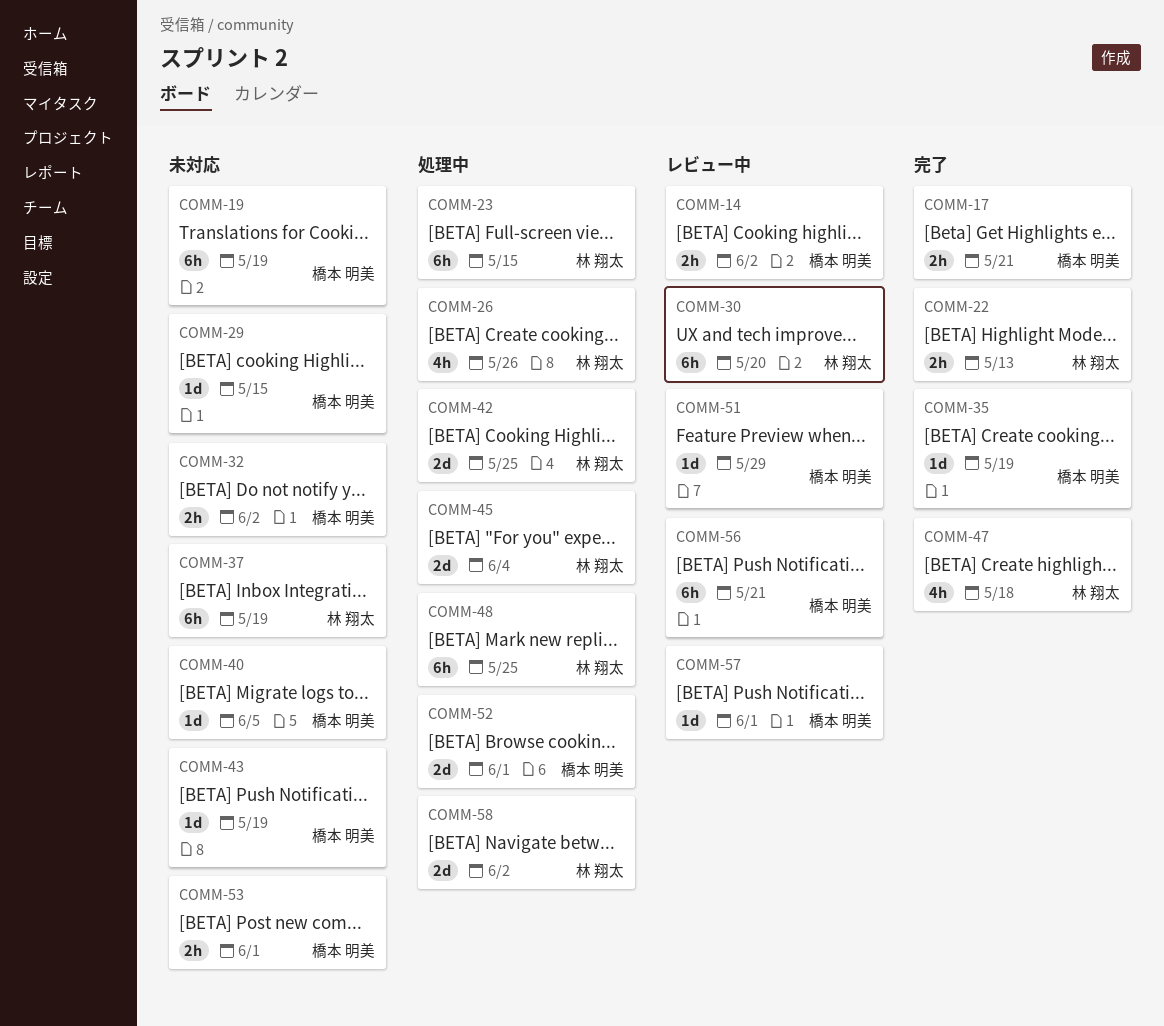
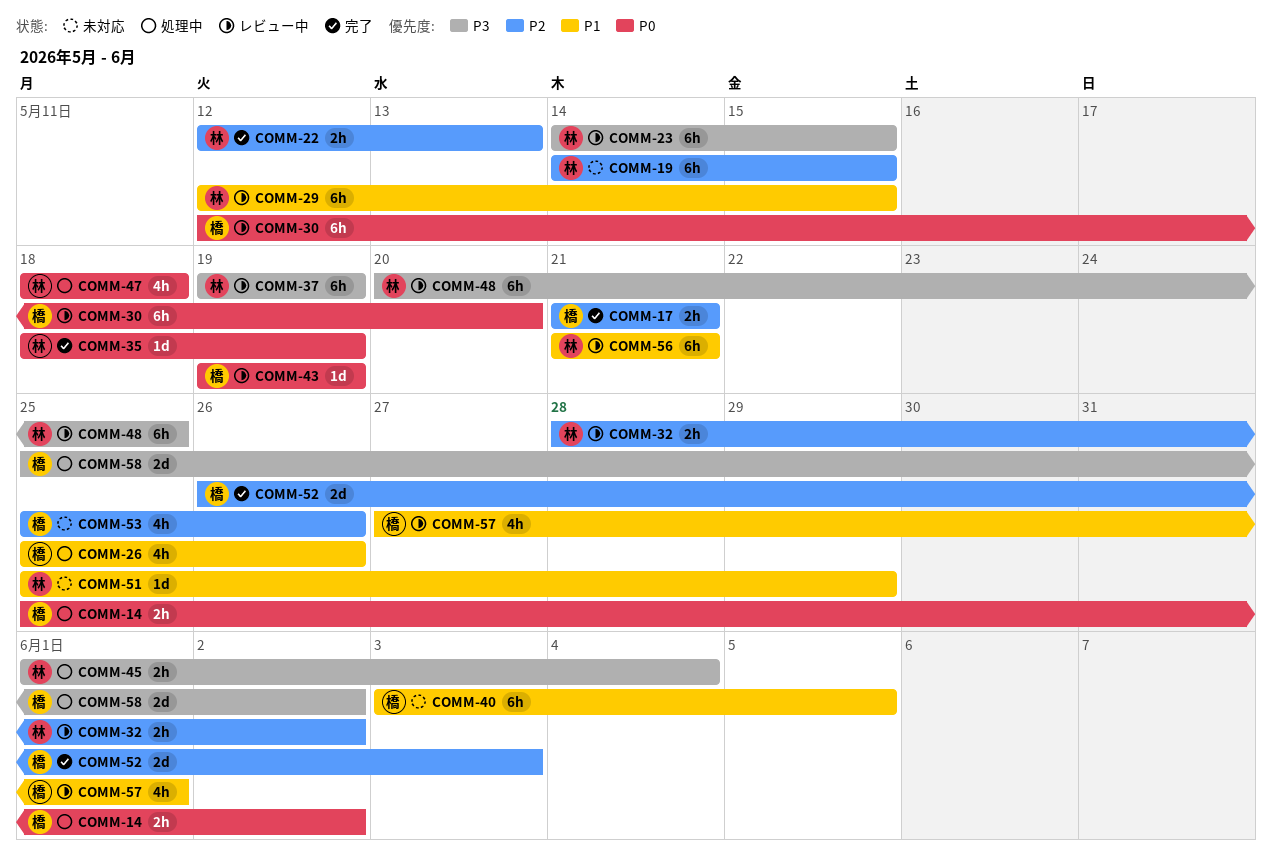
COMM-14, status: レビュー中 -> 処理中
COMM-19, owner: 橋本 明美 -> 林 翔太
COMM-19, due: May 19 -> May 15
COMM-23, status: 処理中 -> レビュー中
COMM-26, owner: 林 翔太 -> 橋本 明美
COMM-29, status: 未対応 -> レビュー中
COMM-29, owner: 橋本 明美 -> 林 翔太
COMM-29, estimate: 1d -> 6h
COMM-30, owner: 林 翔太 -> 橋本 明美
COMM-32, status: 未対応 -> レビュー中
COMM-32, owner: 橋本 明美 -> 林 翔太
COMM-35, owner: 橋本 明美 -> 林 翔太
COMM-37, status: 未対応 -> レビュー中
COMM-40, estimate: 1d -> 6h
COMM-42: present -> none
COMM-43, status: 未対応 -> レビュー中
COMM-45, estimate: 2d -> 2h
COMM-47, status: 完了 -> 処理中
COMM-48, status: 処理中 -> レビュー中
COMM-51, status: レビュー中 -> 未対応
COMM-51, owner: 橋本 明美 -> 林 翔太
COMM-52, status: 処理中 -> 完了
COMM-52, due: Jun 1 -> Jun 3
COMM-53, estimate: 2h -> 4h
COMM-53, due: Jun 1 -> May 26
COMM-56, owner: 橋本 明美 -> 林 翔太
COMM-57, estimate: 1d -> 4h
COMM-58, owner: 林 翔太 -> 橋本 明美

